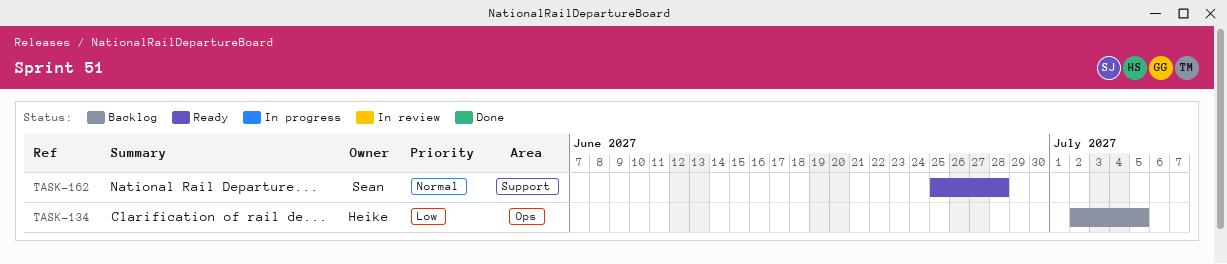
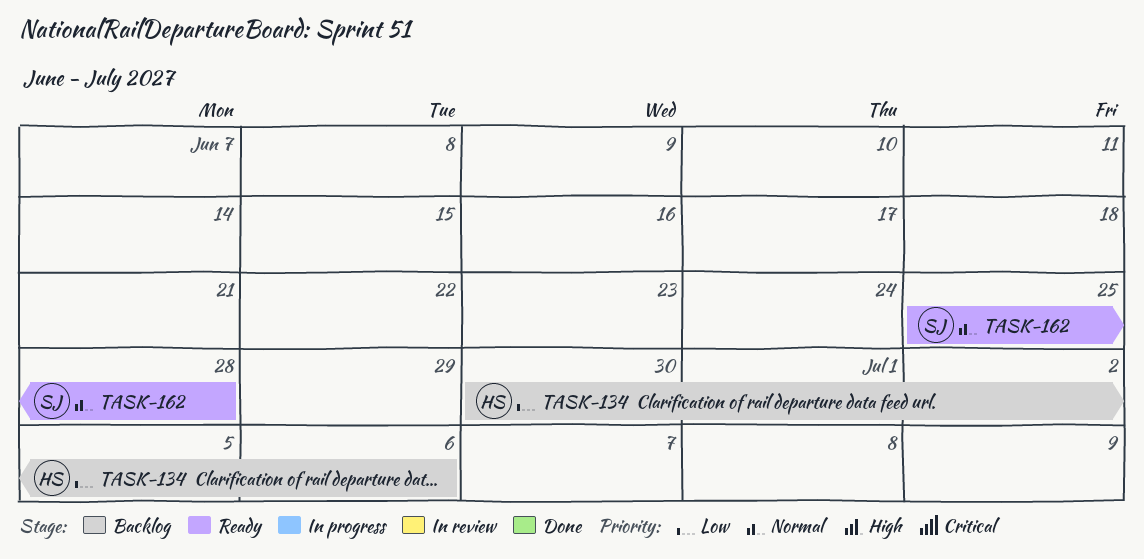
TASK-134, start: Jul 2 -> Jun 30
TASK-134, due: Jul 5 -> Jul 6

